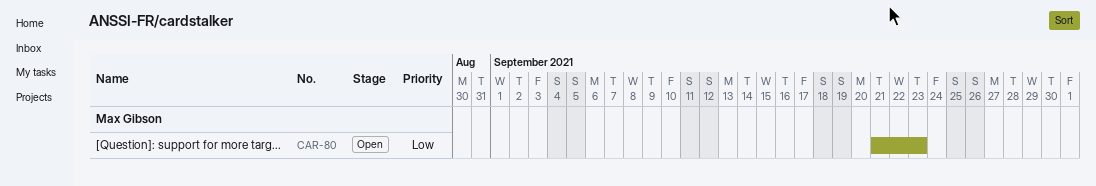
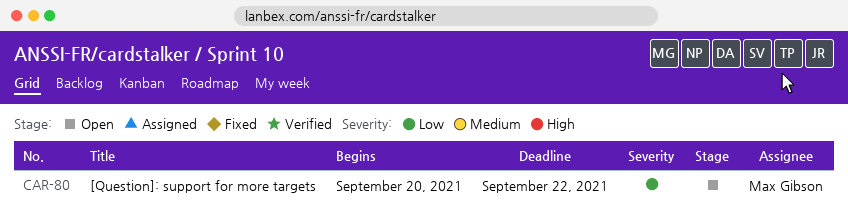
CAR-80, start: Sep 21 -> Sep 20
CAR-80, due: Sep 23 -> Sep 22

